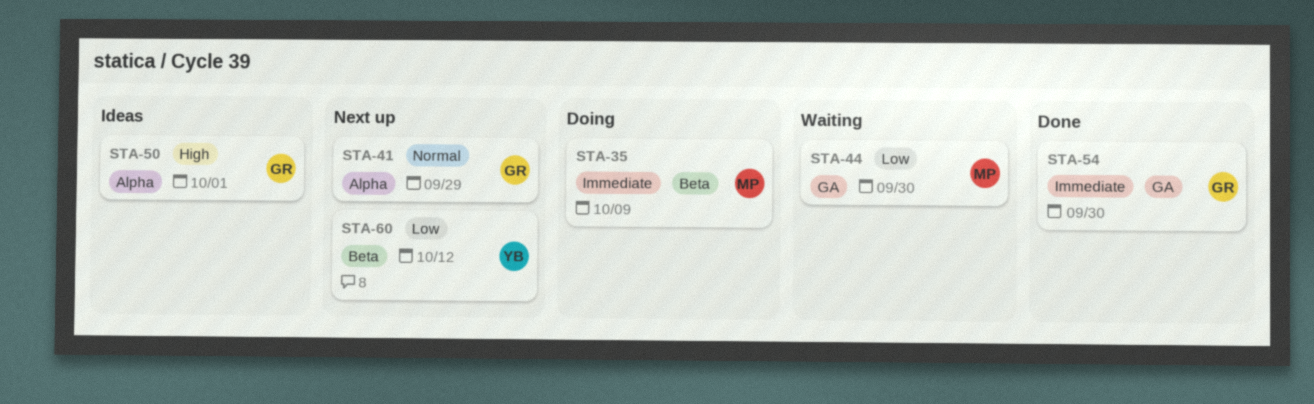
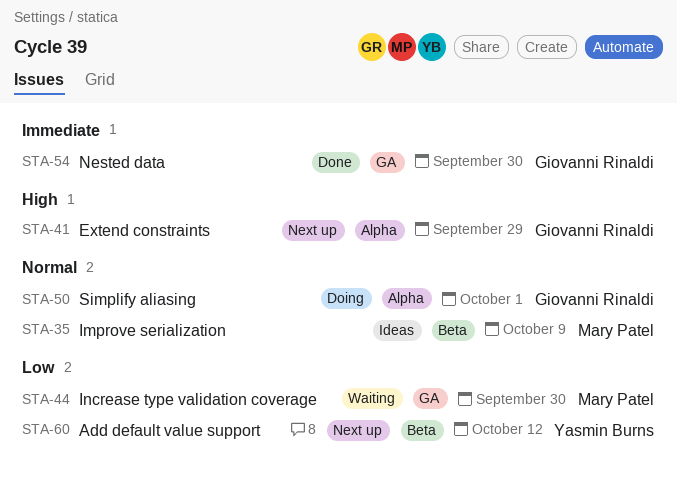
STA-35, status: Doing -> Ideas
STA-35, priority: Immediate -> Normal
STA-41, priority: Normal -> High
STA-50, status: Ideas -> Doing
STA-50, priority: High -> Normal

